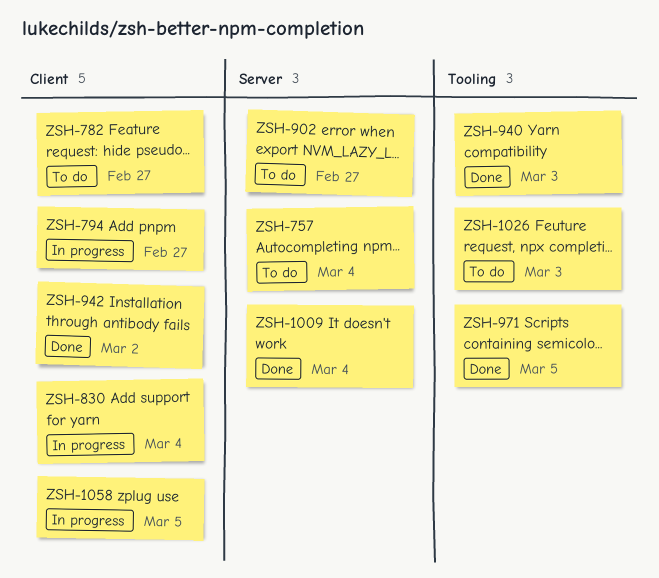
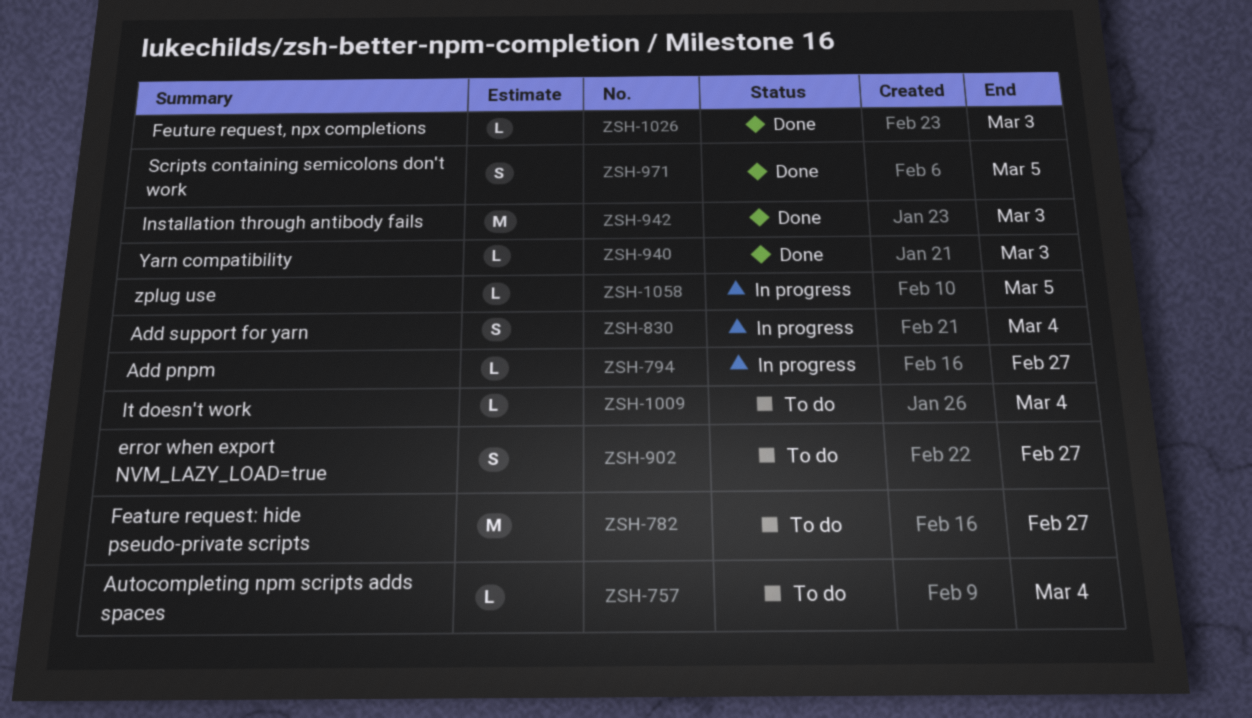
ZSH-942, due: Mar 2 -> Mar 3
ZSH-1009, status: Done -> To do
ZSH-1026, status: To do -> Done

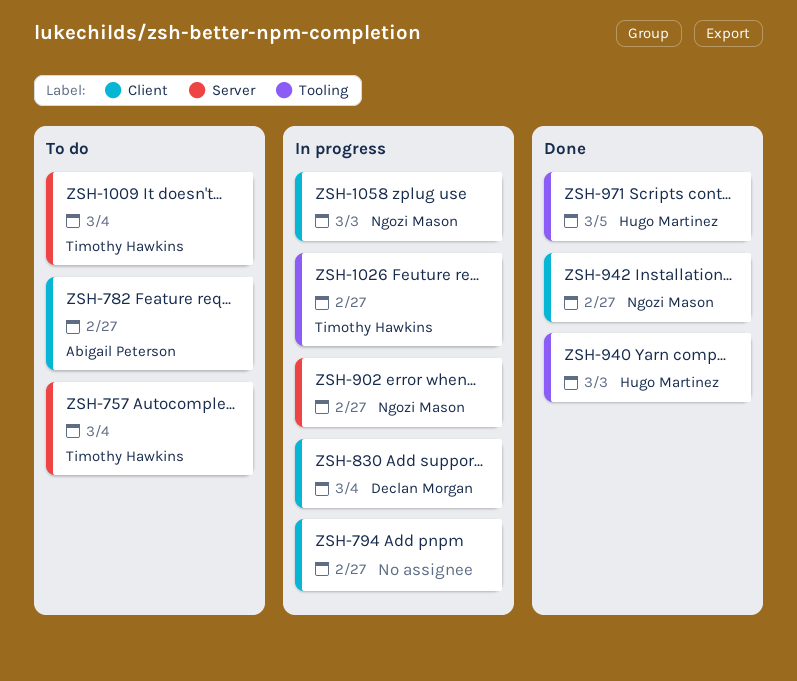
ZSH-902, status: To do -> In progress
ZSH-942, due: Mar 3 -> Feb 27
ZSH-1026, status: Done -> In progress
ZSH-1026, due: Mar 3 -> Feb 27
ZSH-1058, due: Mar 5 -> Mar 3

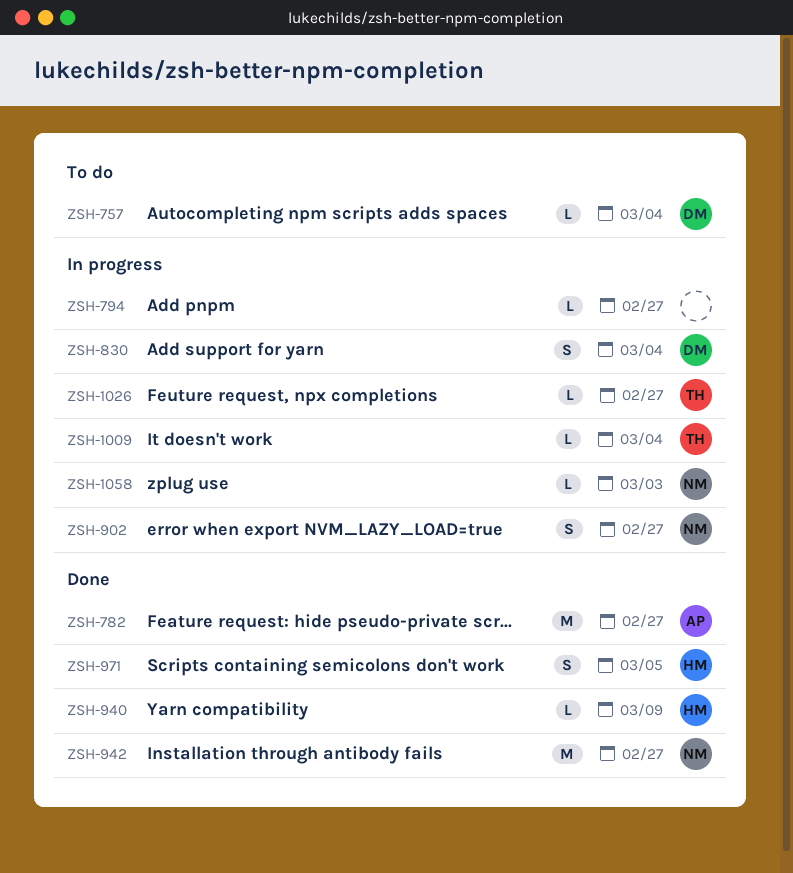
ZSH-757, owner: Timothy Hawkins -> Declan Morgan
ZSH-782, status: To do -> Done
ZSH-940, due: Mar 3 -> Mar 9
ZSH-1009, status: To do -> In progress

